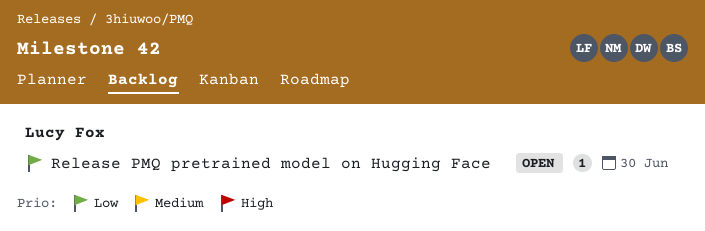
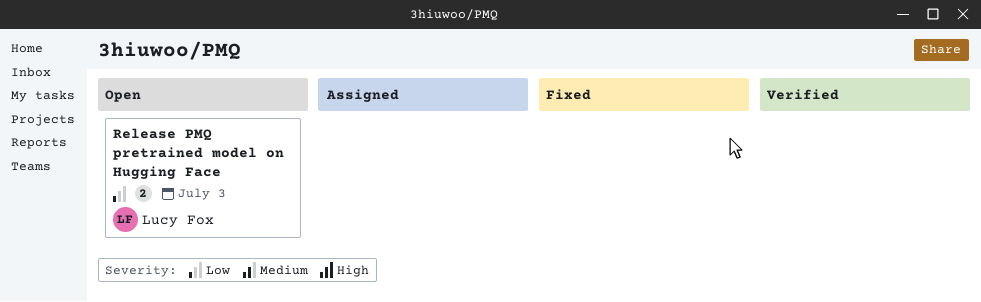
Release PMQ pretrained model on Hugging Face, estimate: 1 -> 2
Release PMQ pretrained model on Hugging Face, due: Jun 30 -> Jul 3

